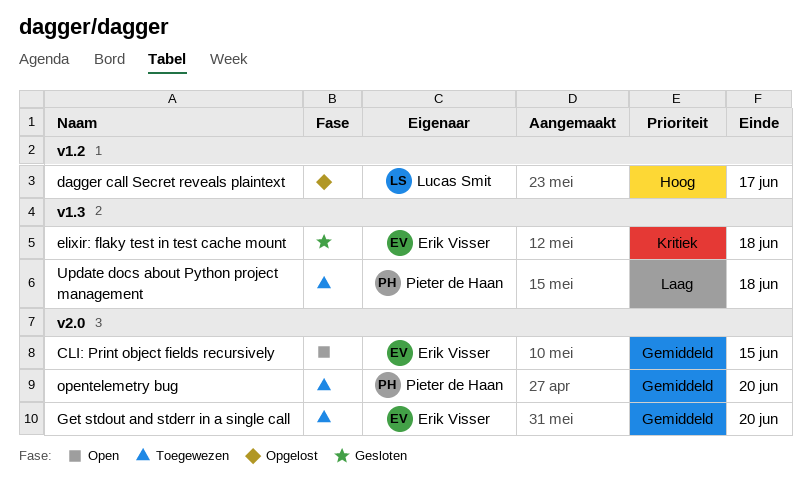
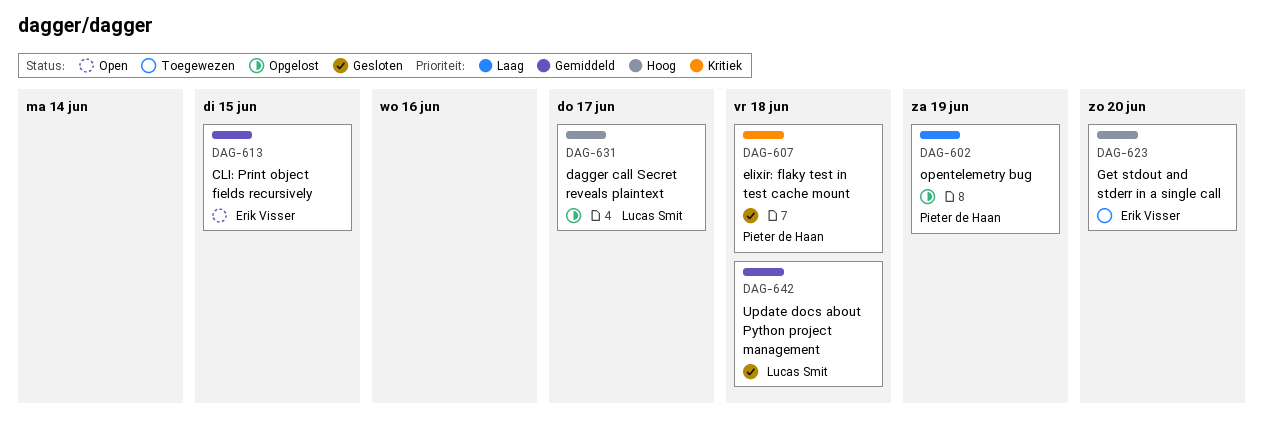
elixir: flaky test in test cache mount, owner: Erik Visser -> Pieter de Haan
Get stdout and stderr in a single call, priority: Gemiddeld -> Hoog
opentelemetry bug, status: Toegewezen -> Opgelost
opentelemetry bug, priority: Gemiddeld -> Laag
opentelemetry bug, due: Jun 20 -> Jun 19
Update docs about Python project management, status: Toegewezen -> Gesloten
Update docs about Python project management, owner: Pieter de Haan -> Lucas Smit
Update docs about Python project management, priority: Laag -> Gemiddeld

